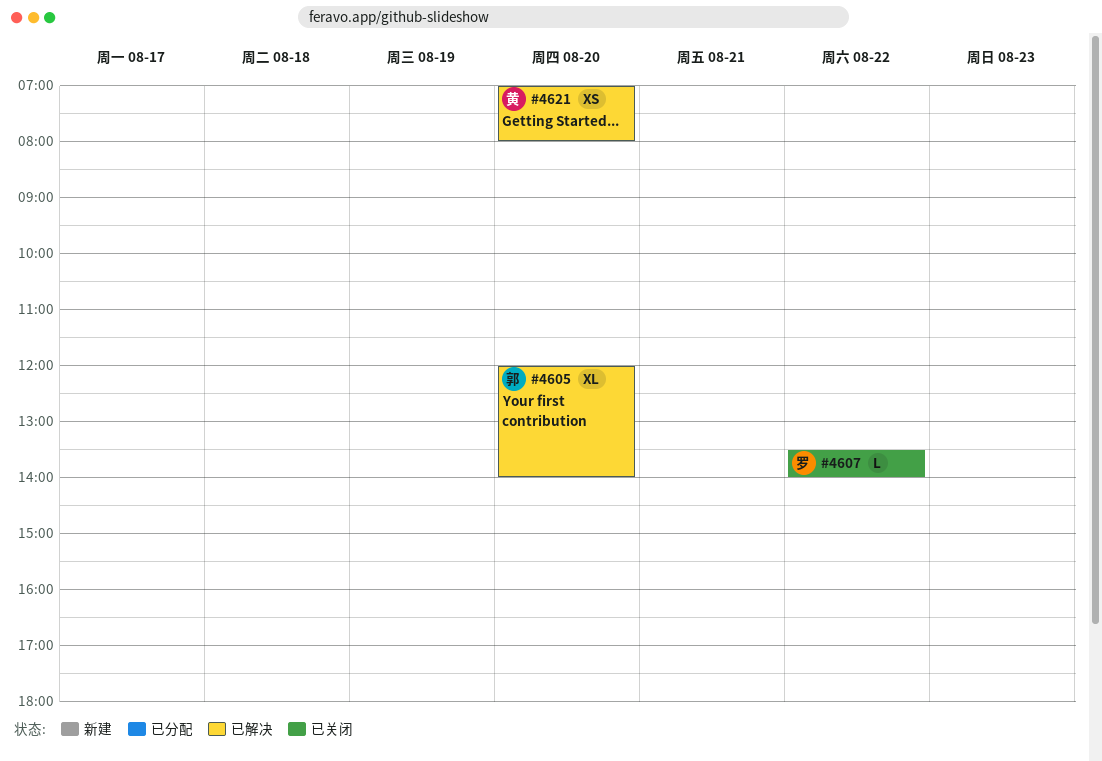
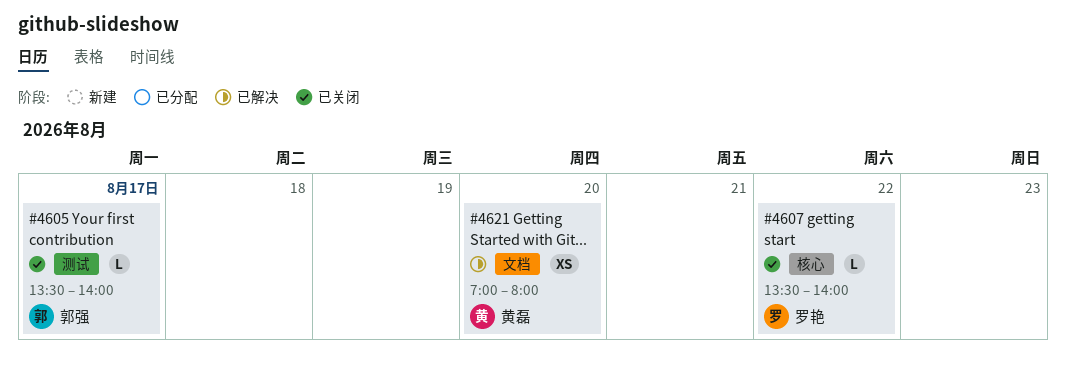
#4605, status: 已解决 -> 已关闭
#4605, estimate: XL -> L
#4605, day: Aug 20 -> Aug 17
#4605, begins: 12:00 -> 13:30

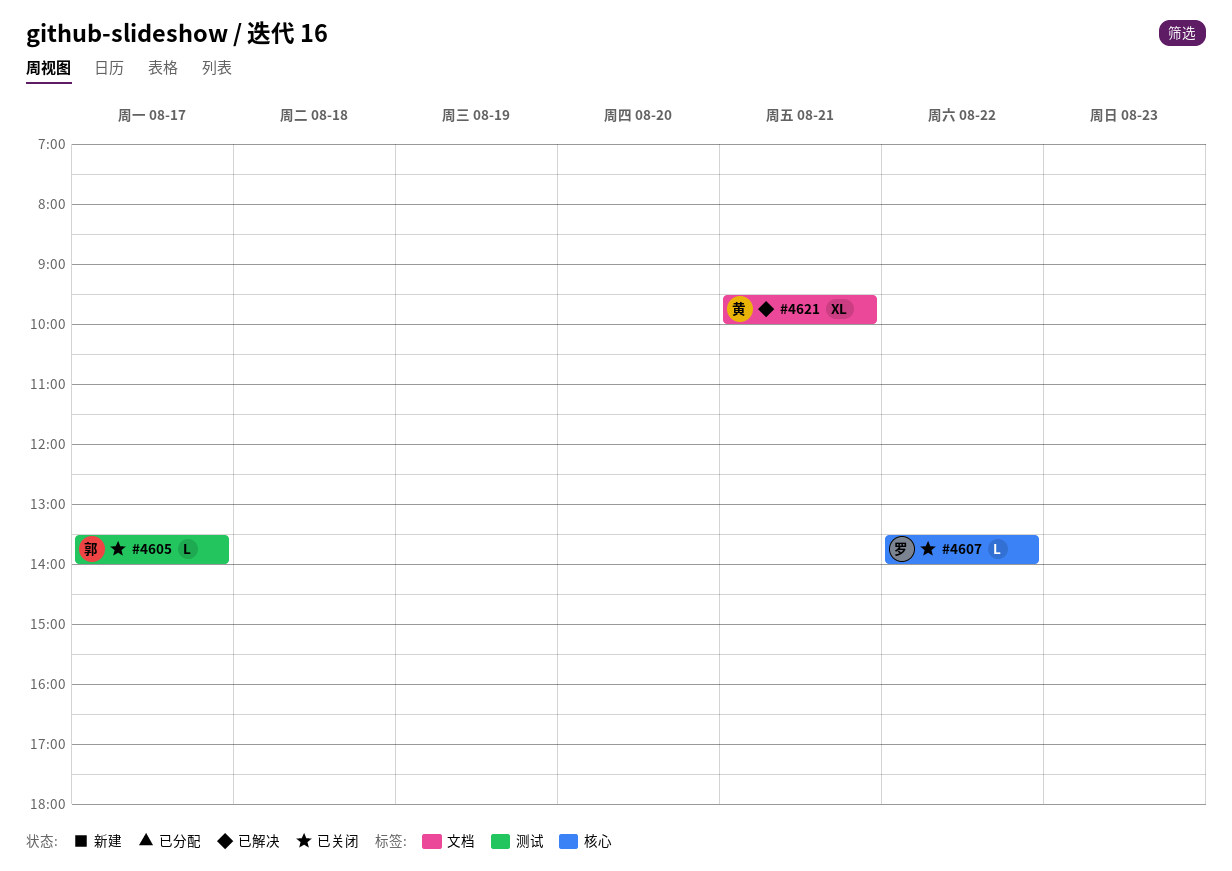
#4621, estimate: XS -> XL
#4621, day: Aug 20 -> Aug 21
#4621, begins: 07:00 -> 09:30
#4621, ends: 08:00 -> 10:00

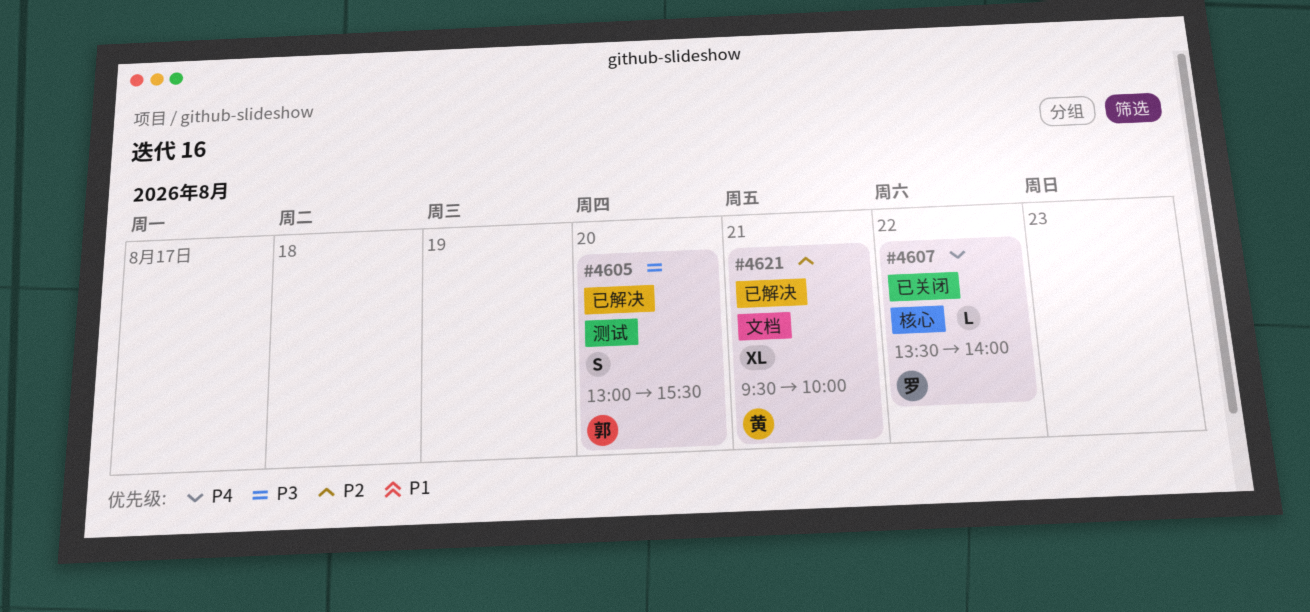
#4605, status: 已关闭 -> 已解决
#4605, estimate: L -> S
#4605, day: Aug 17 -> Aug 20
#4605, begins: 13:30 -> 13:00
#4605, ends: 14:00 -> 15:30

